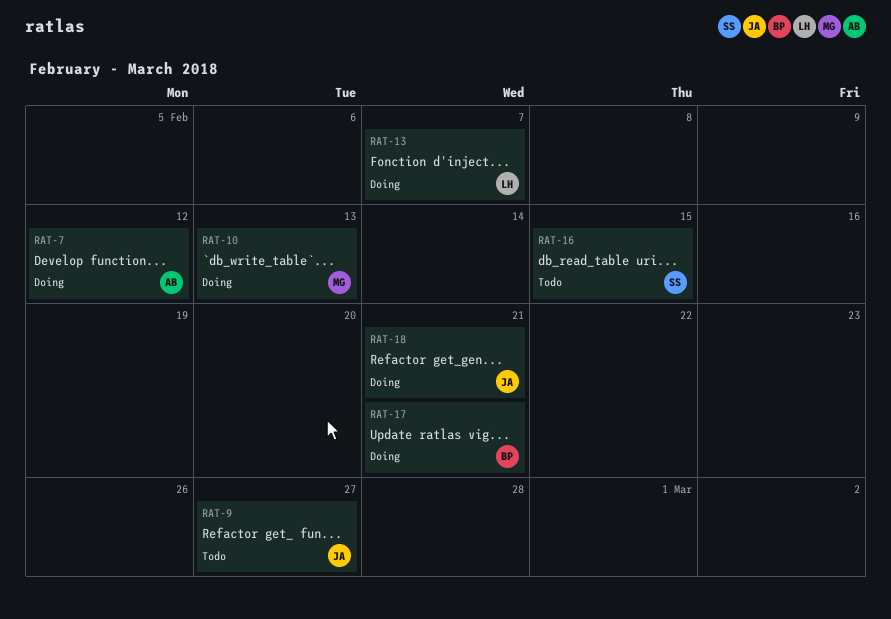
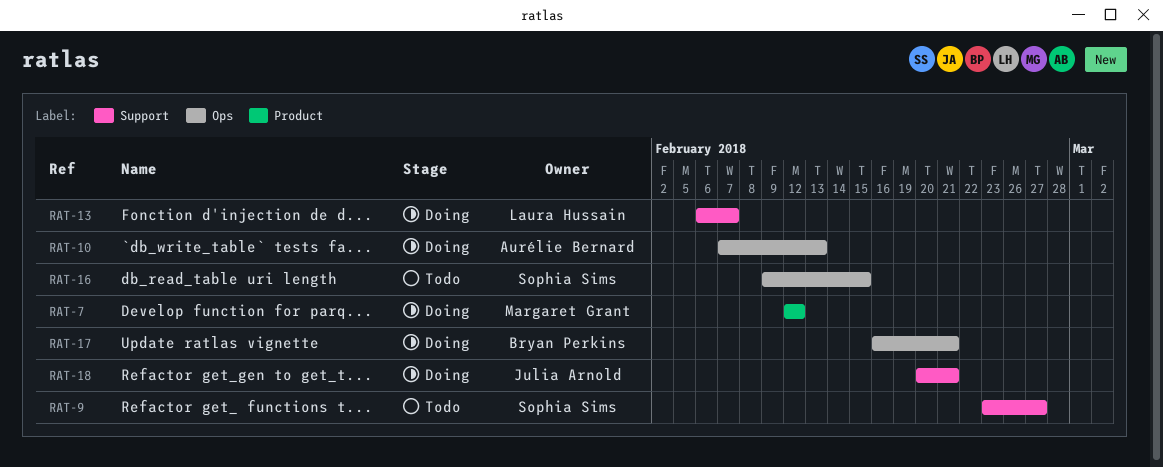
RAT-7, owner: Aurélie Bernard -> Margaret Grant
RAT-9, owner: Julia Arnold -> Sophia Sims
RAT-10, owner: Margaret Grant -> Aurélie Bernard

